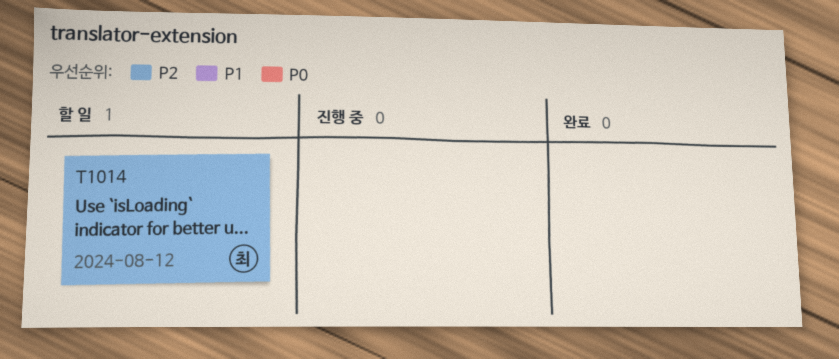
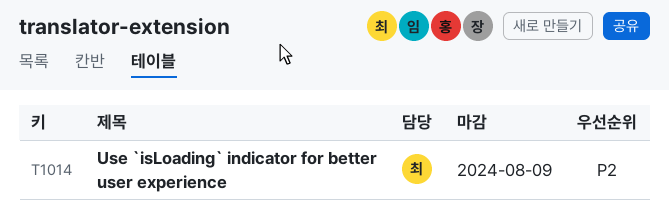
T1014, due: Aug 12 -> Aug 9

